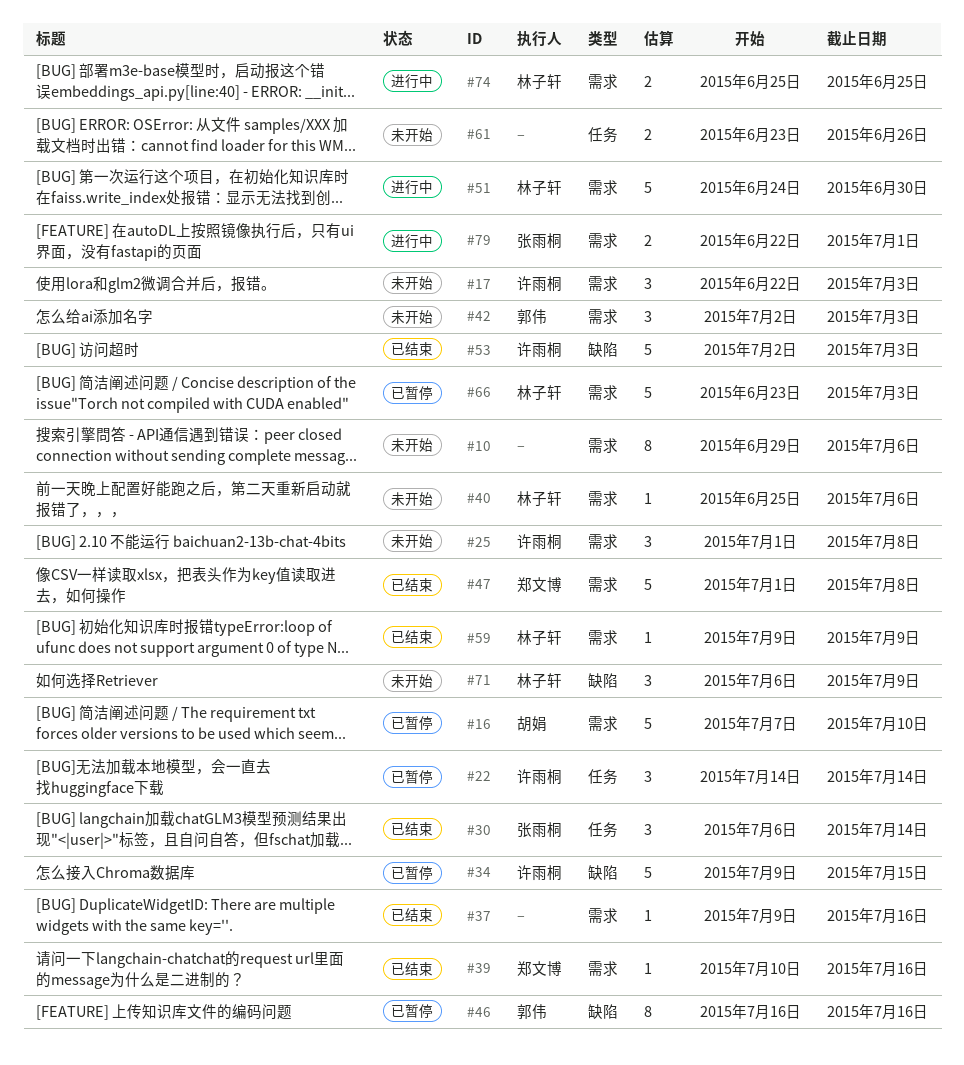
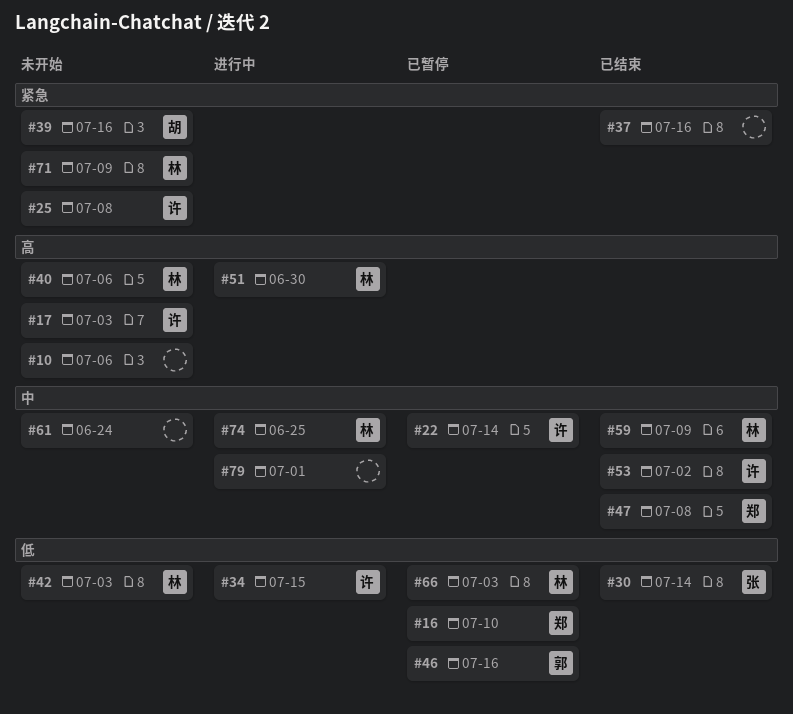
#16, owner: 胡娟 -> 郑文博
#34, status: 已暂停 -> 进行中
#39, status: 已结束 -> 未开始
#39, owner: 郑文博 -> 胡娟
#42, owner: 郭伟 -> 林子轩
#53, due: Jul 3 -> Jul 2
#61, due: Jun 26 -> Jun 24
#79, owner: 张雨桐 -> none

